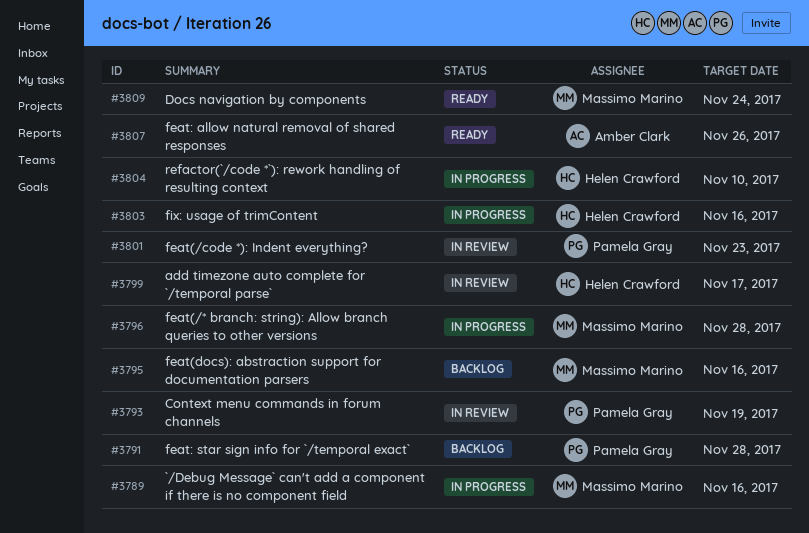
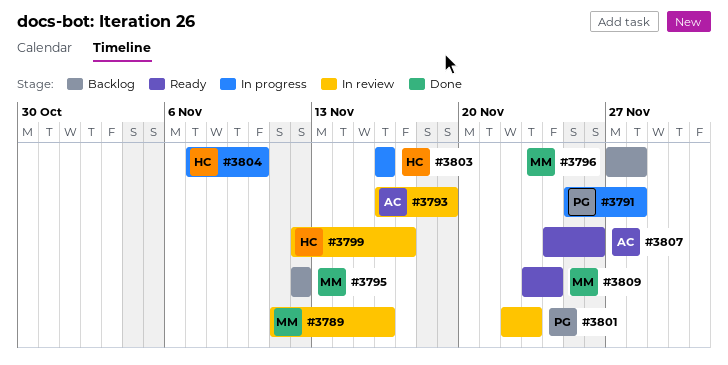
#3789, status: In progress -> In review
#3791, status: Backlog -> In progress
#3793, owner: Pamela Gray -> Amber Clark
#3795, due: Nov 16 -> Nov 12
#3796, status: In progress -> Backlog

